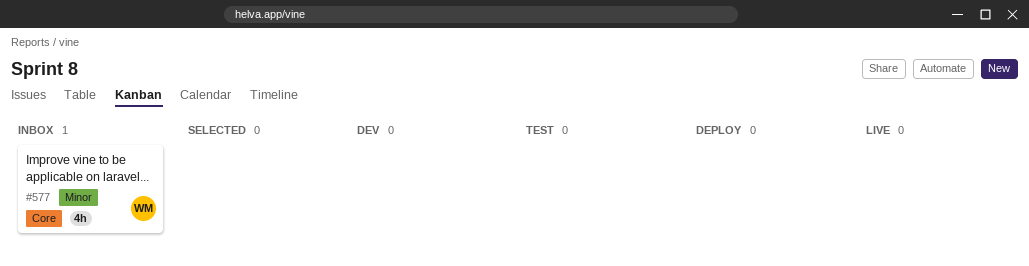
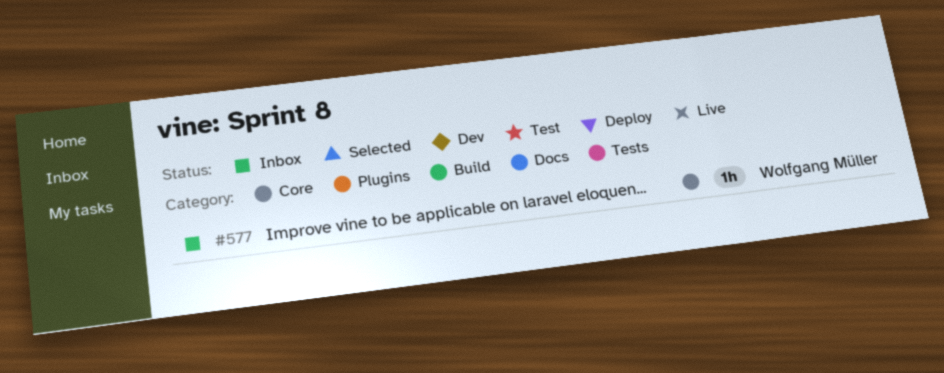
#577, estimate: 4h -> 1h

